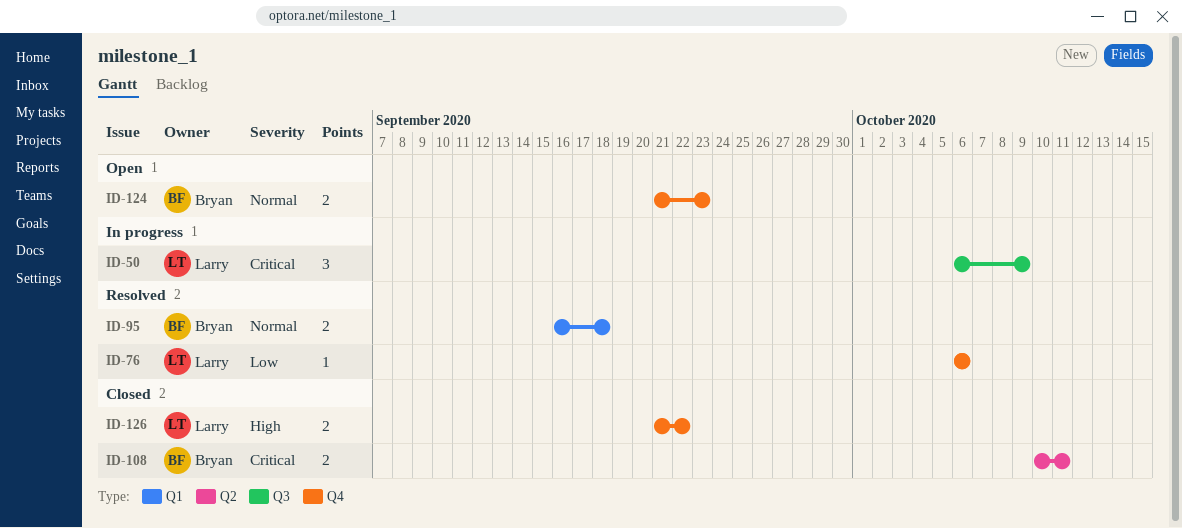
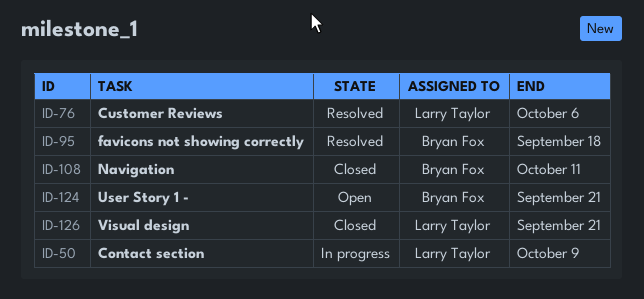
ID-124, due: Sep 23 -> Sep 21
ID-126, due: Sep 22 -> Sep 21

